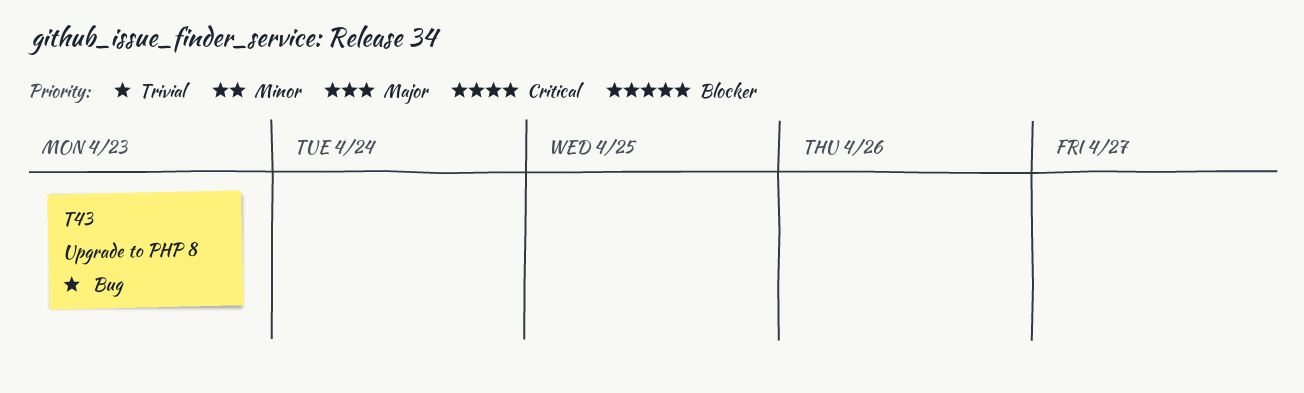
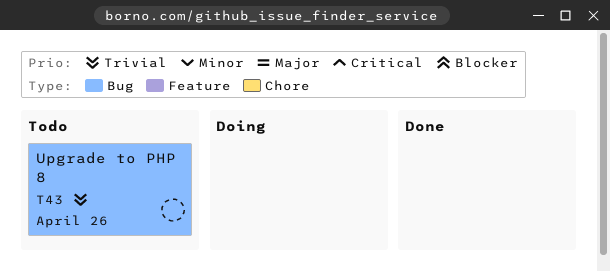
T43, due: Apr 23 -> Apr 26

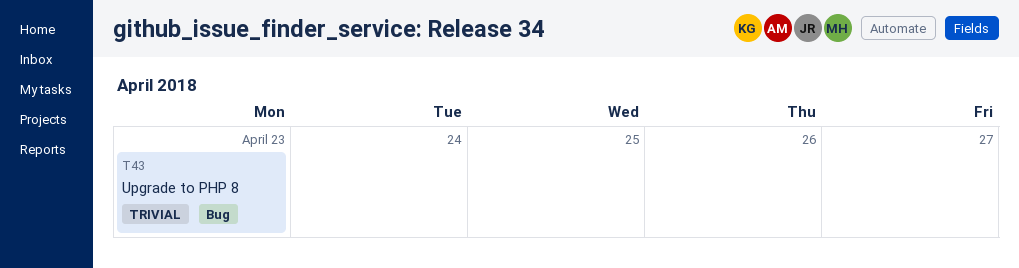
T43, due: Apr 26 -> Apr 23

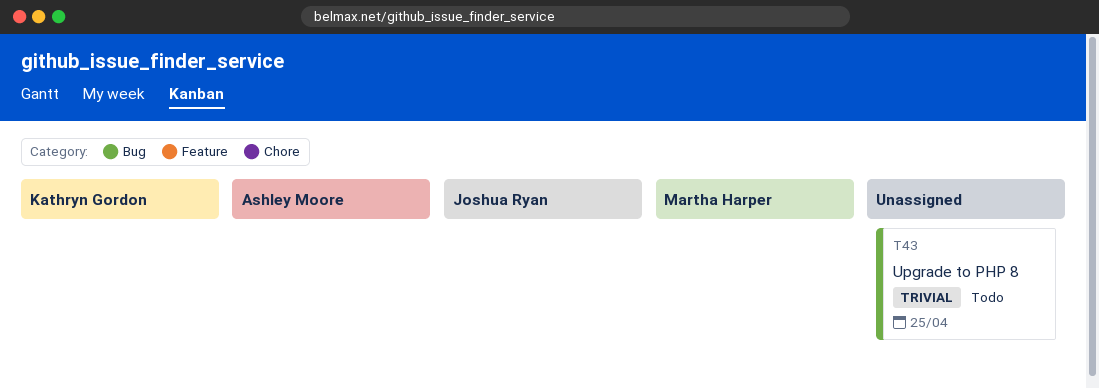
T43, due: Apr 23 -> Apr 25

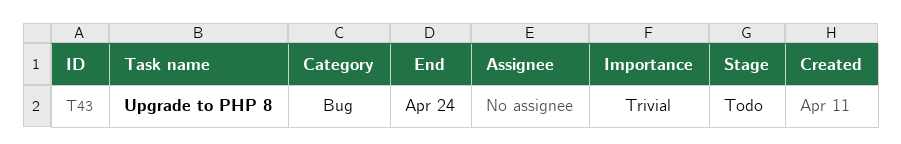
T43, due: Apr 25 -> Apr 24

